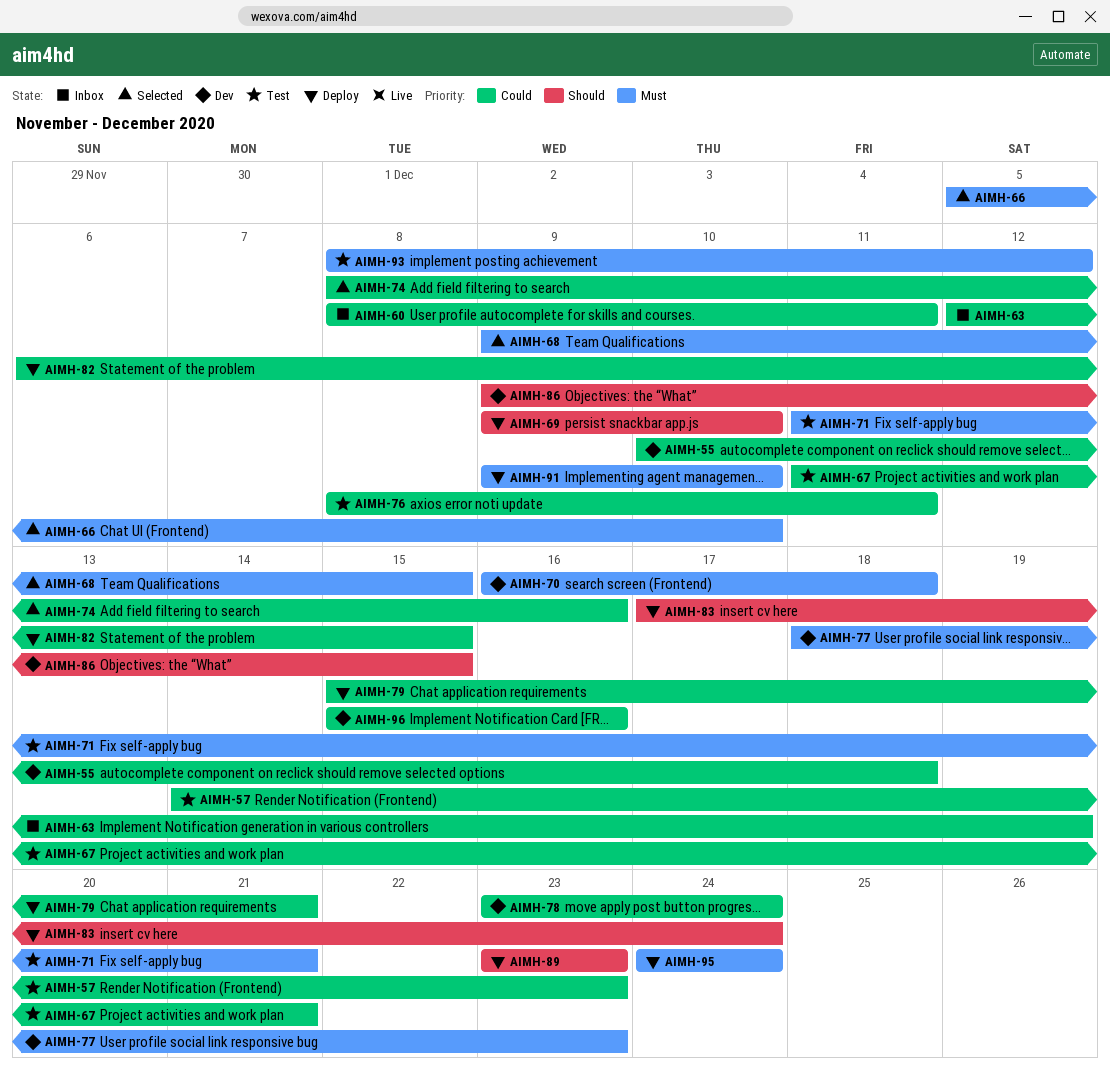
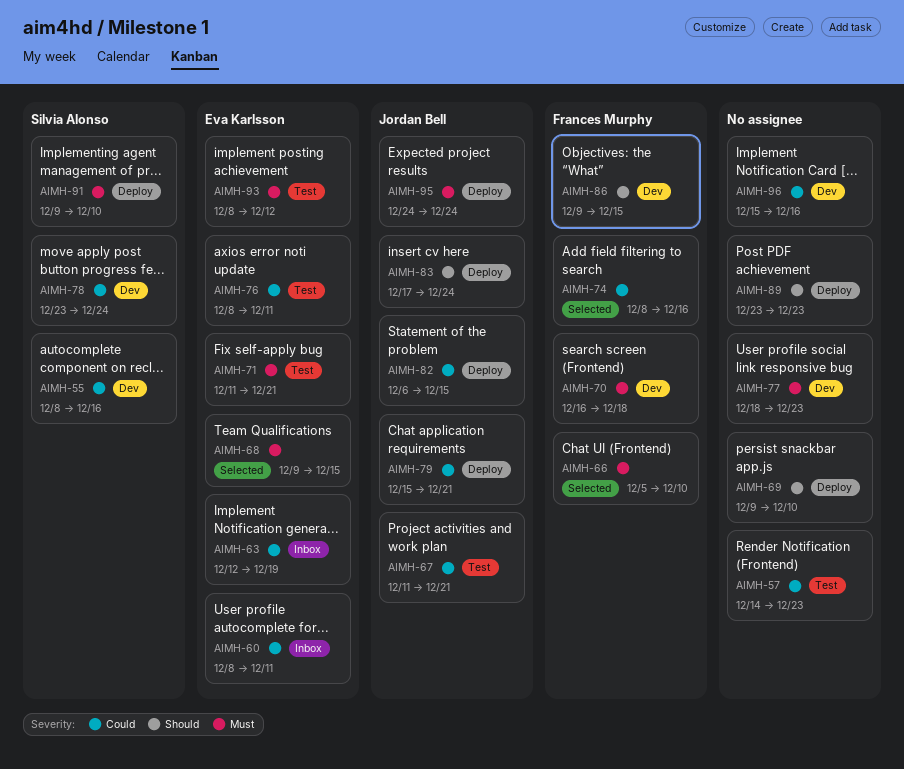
AIMH-55, start: Dec 10 -> Dec 8
AIMH-55, due: Dec 18 -> Dec 16

